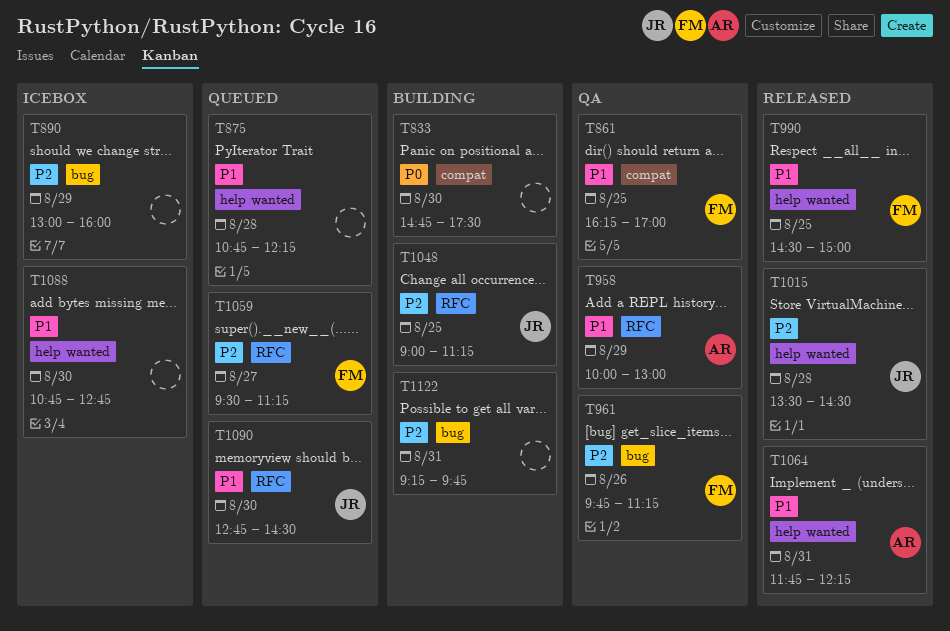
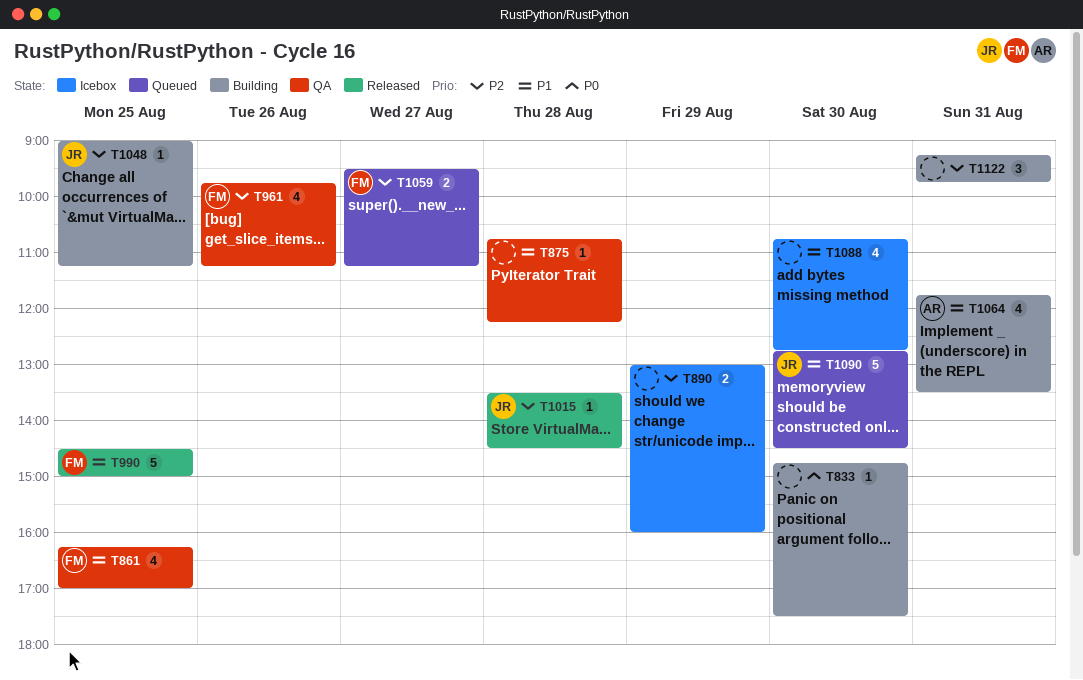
T875, status: Queued -> QA
T958: present -> none
T1064, status: Released -> Building
T1064, ends: 12:15 -> 13:30

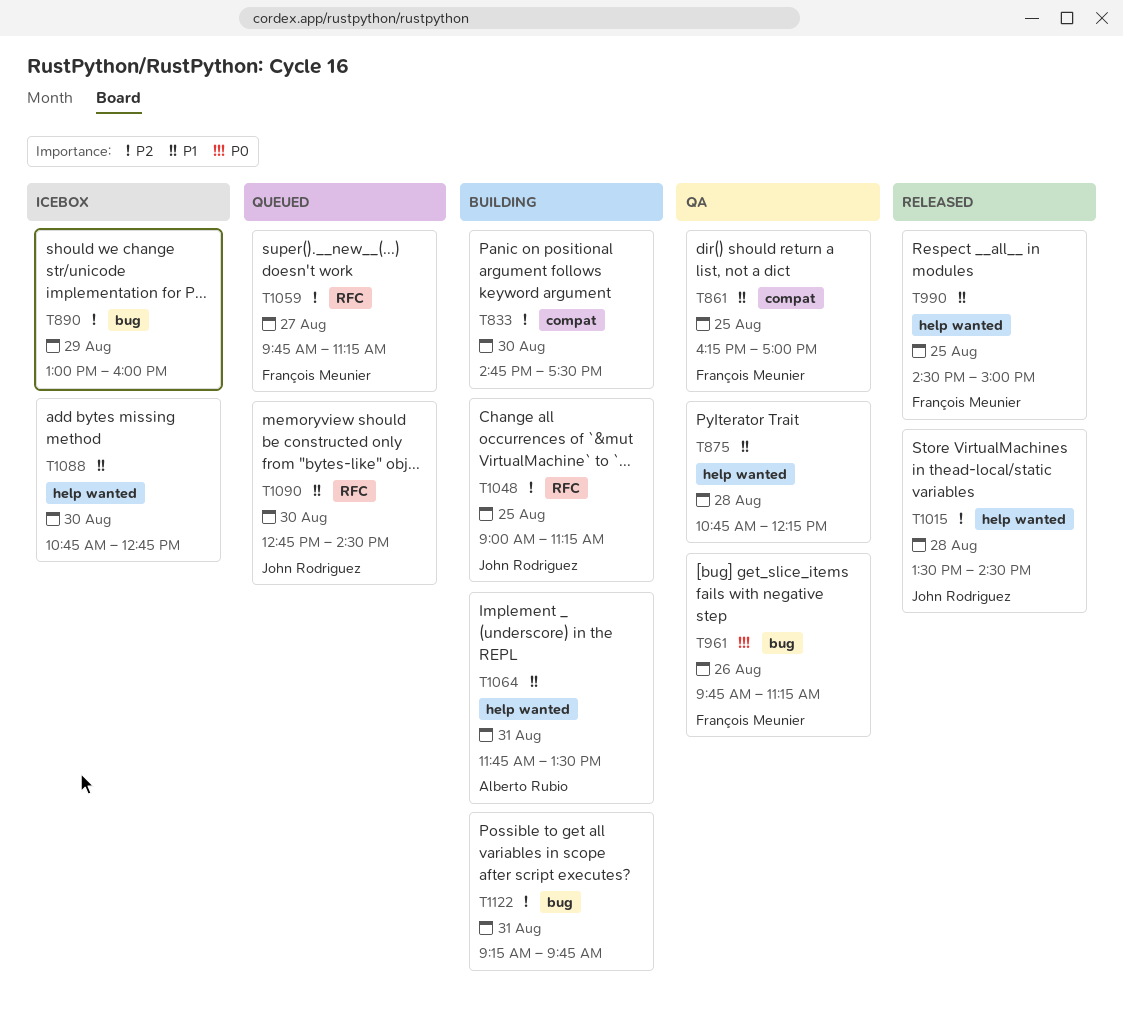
T833, priority: P0 -> P2
T961, priority: P2 -> P0
T1059, begins: 09:30 -> 09:45

